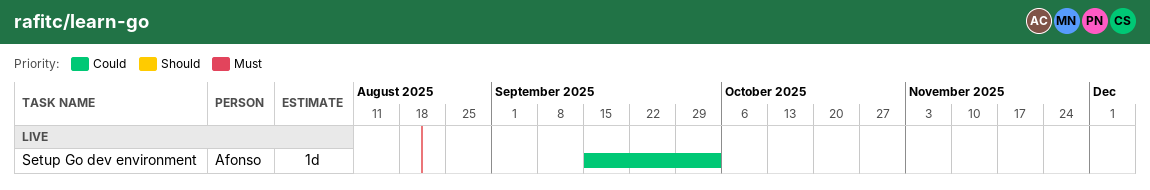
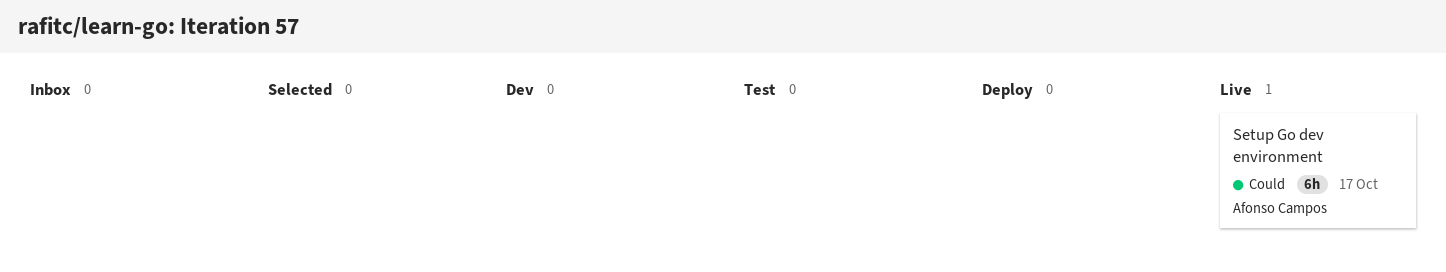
Setup Go dev environment, estimate: 1d -> 6h
Setup Go dev environment, due: Oct 3 -> Oct 17

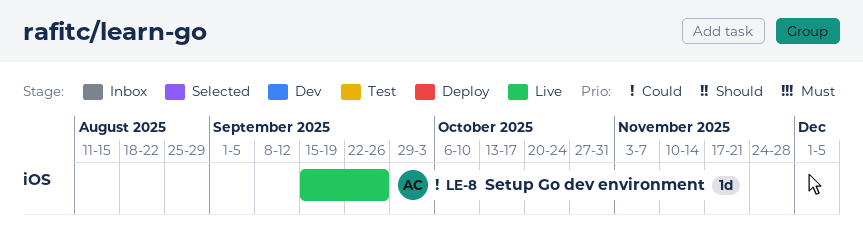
Setup Go dev environment, estimate: 6h -> 1d
Setup Go dev environment, due: Oct 17 -> Sep 26

